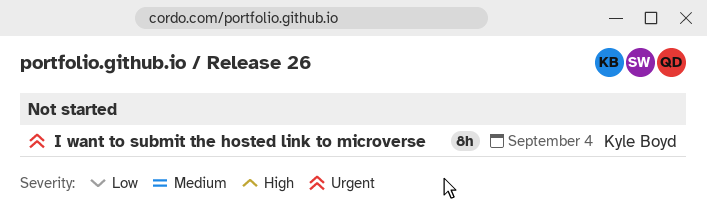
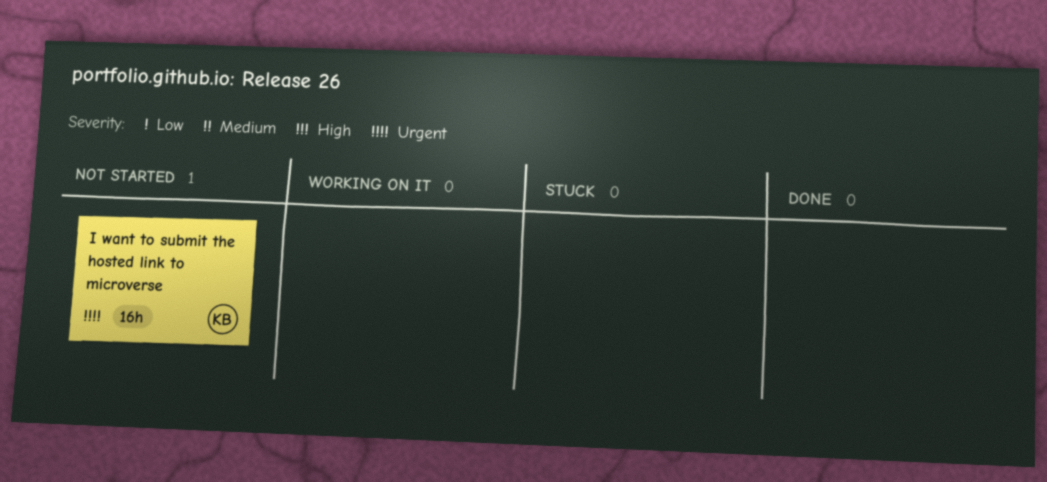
I want to submit the hosted link to microverse, estimate: 8h -> 16h

